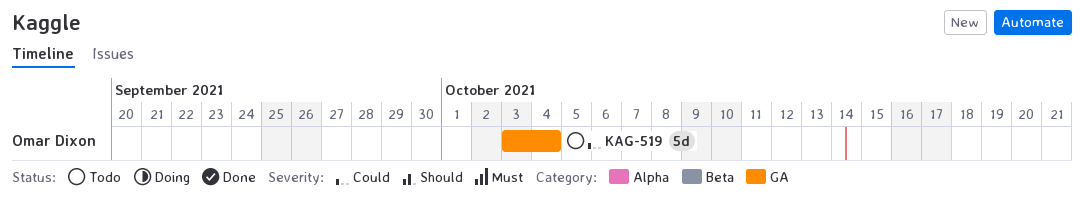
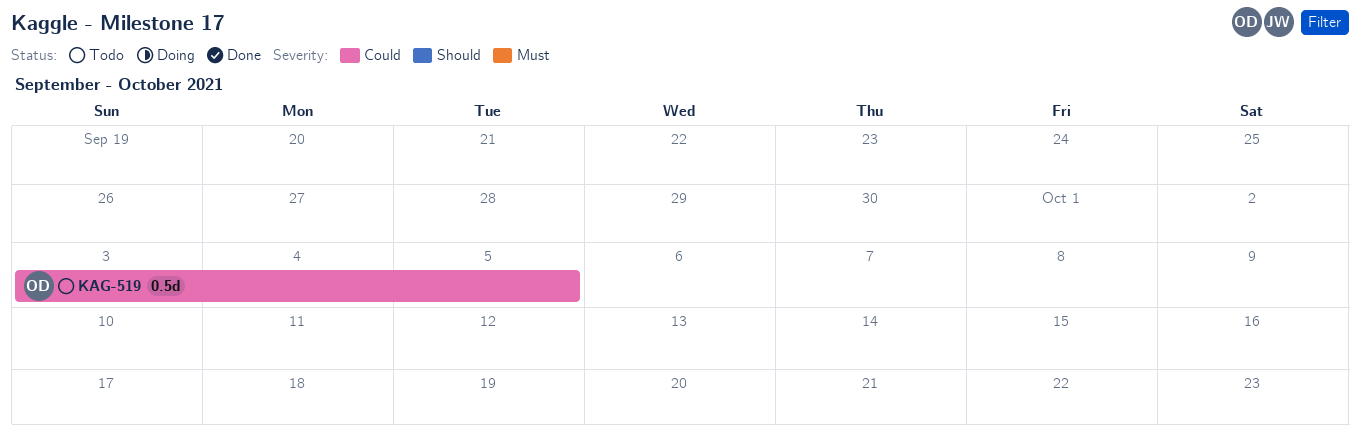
KAG-519, estimate: 5d -> 0.5d
KAG-519, due: Oct 4 -> Oct 5

